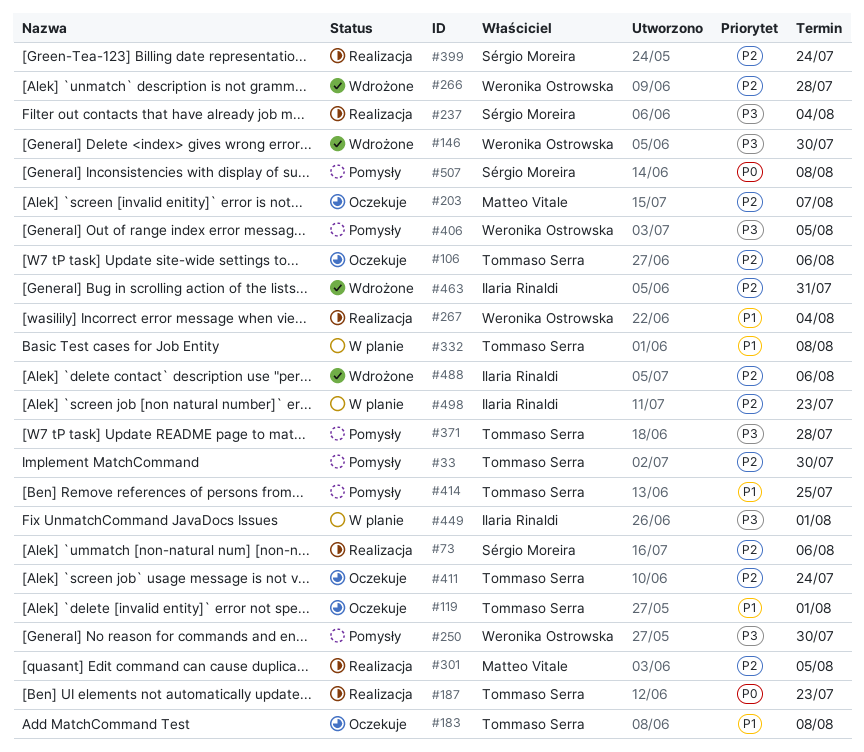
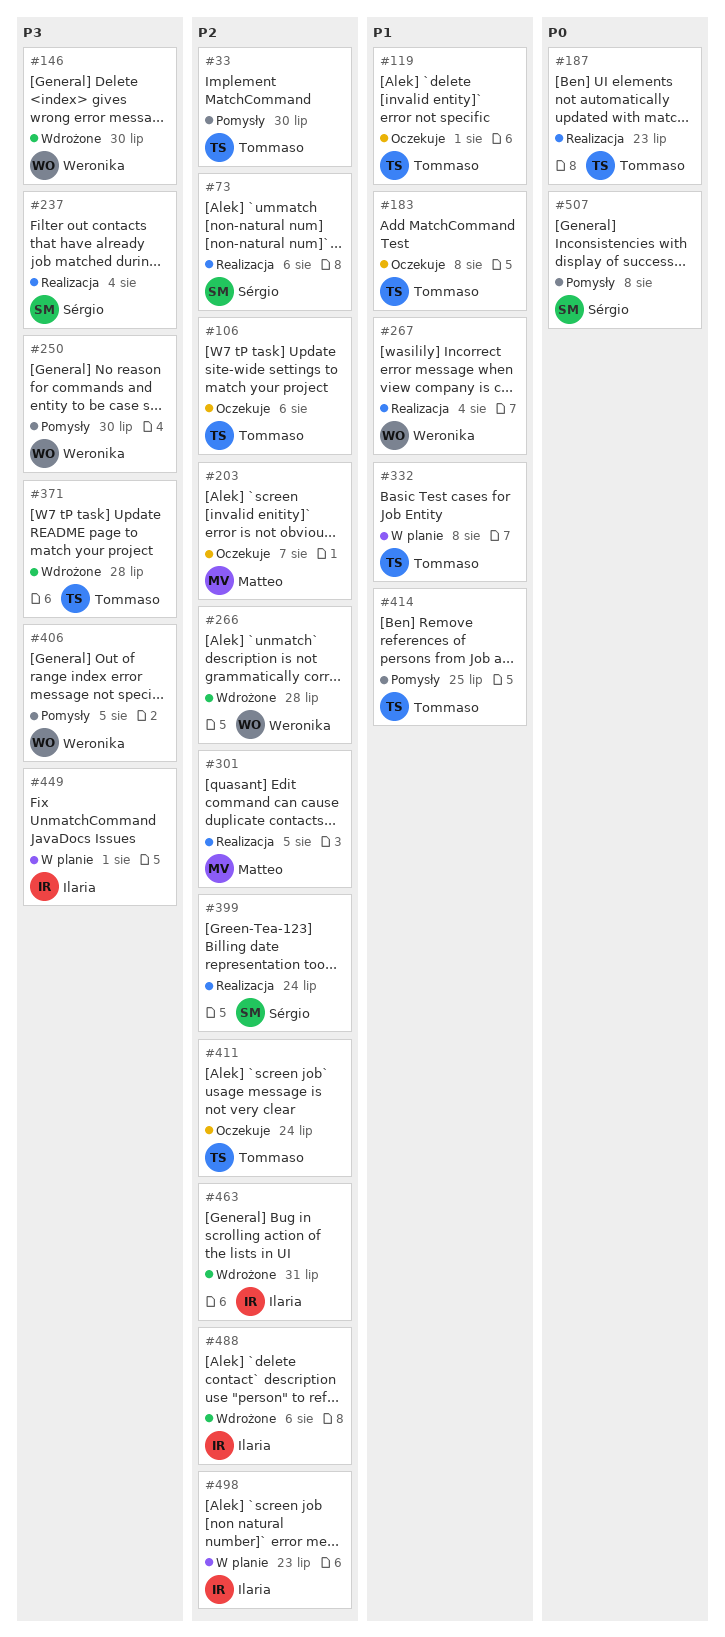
#371, status: Pomysły -> Wdrożone

